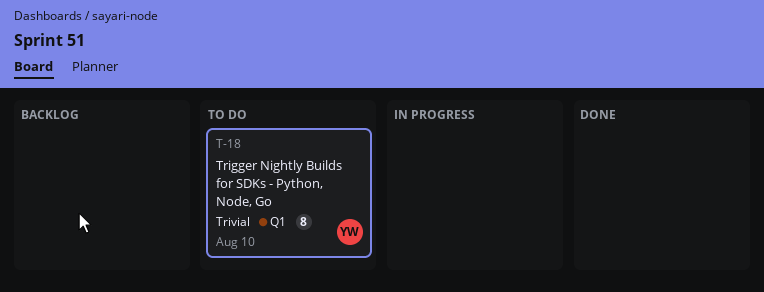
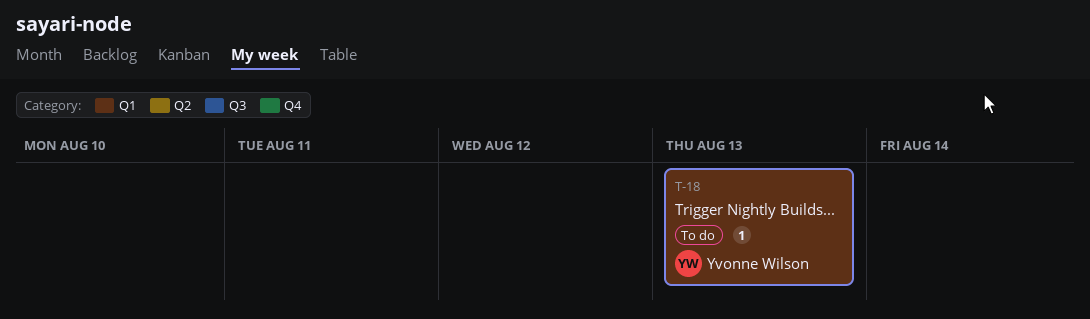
T-18, estimate: 8 -> 1
T-18, due: Aug 10 -> Aug 13

